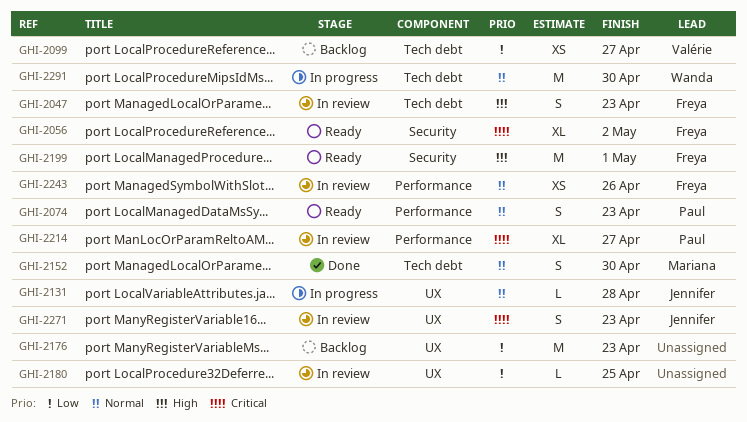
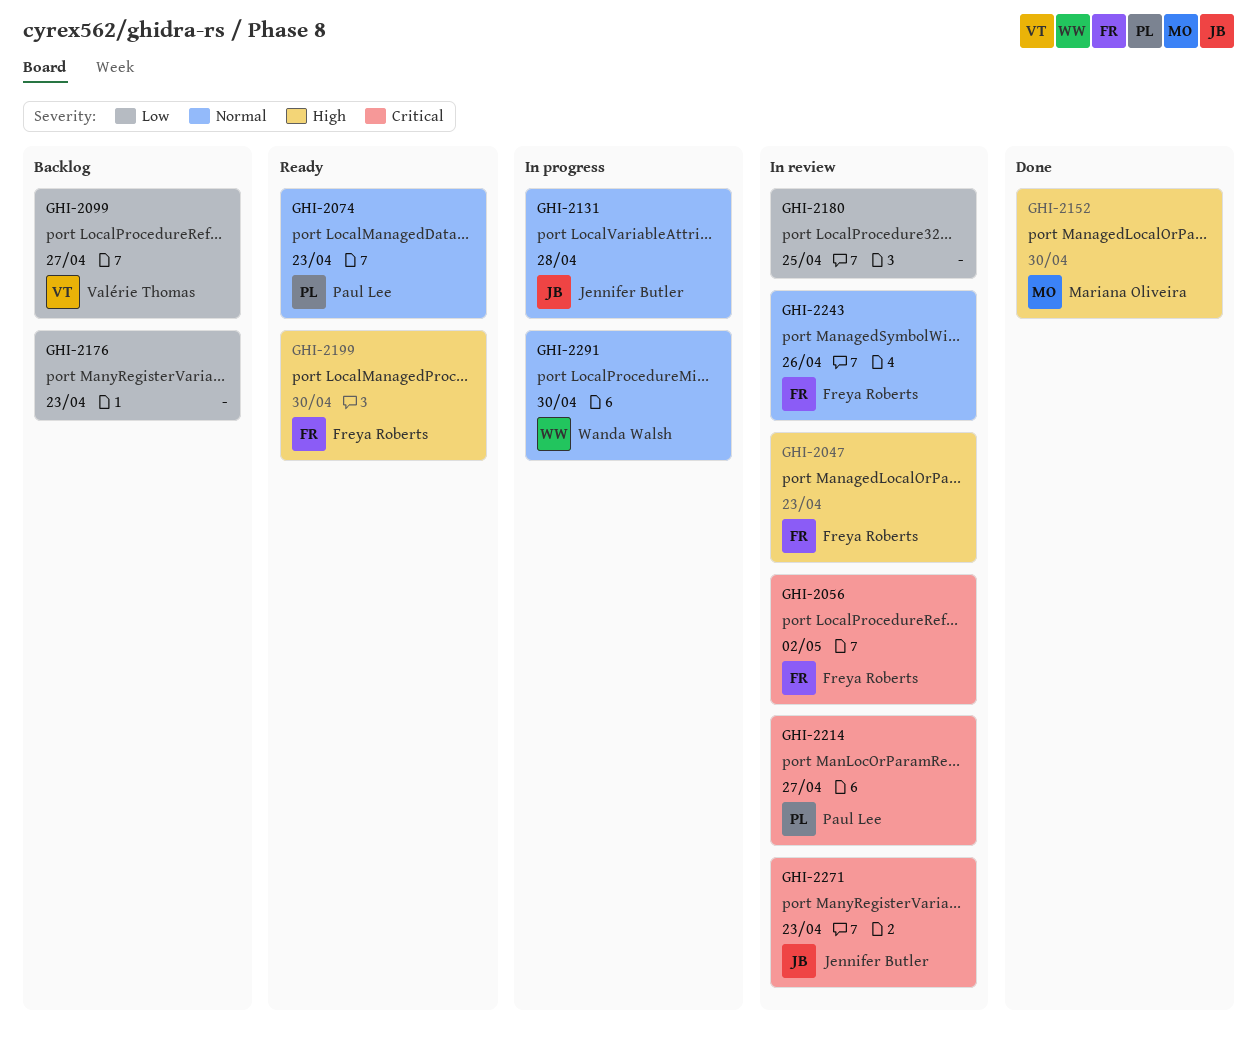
GHI-2056, status: Ready -> In review
GHI-2152, priority: Normal -> High
GHI-2199, due: May 1 -> Apr 30

